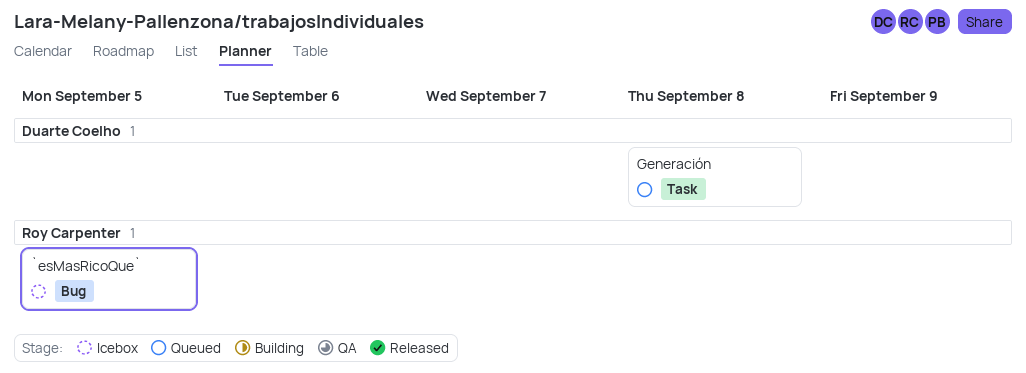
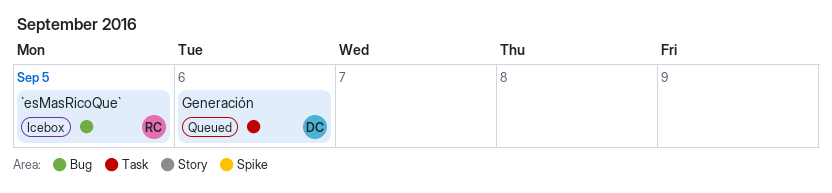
Generación, due: Sep 8 -> Sep 6

